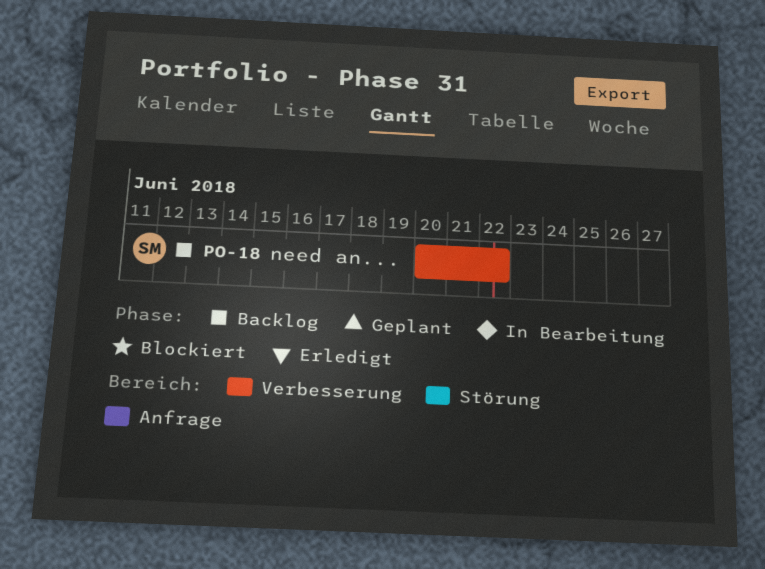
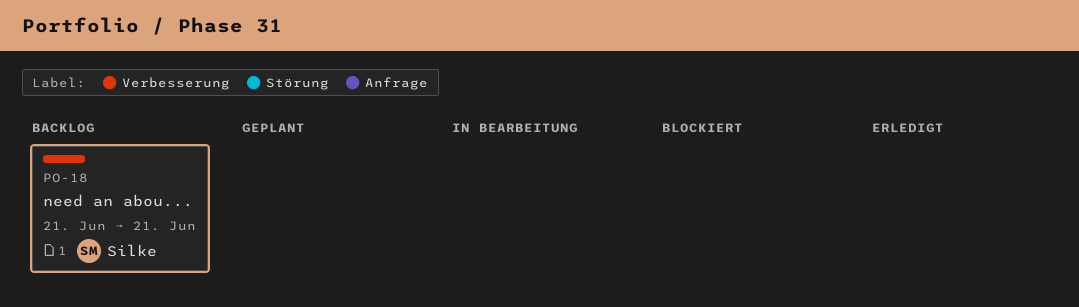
PO-18, start: Jun 20 -> Jun 21
PO-18, due: Jun 22 -> Jun 21

